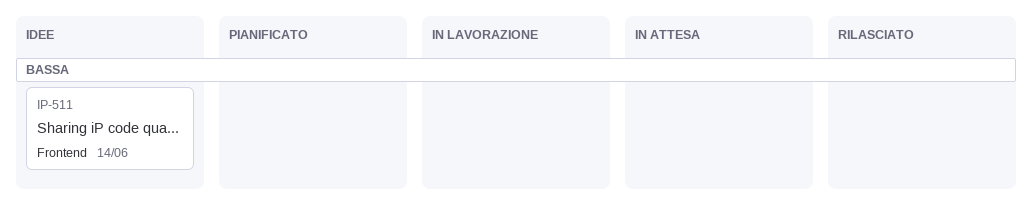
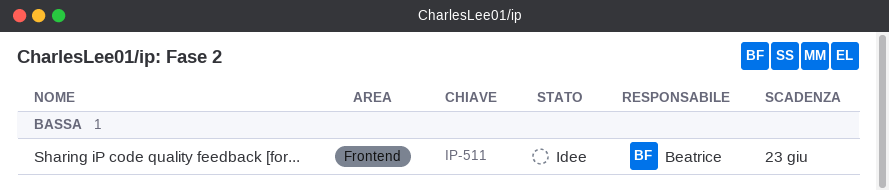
IP-511, due: Jun 14 -> Jun 23

